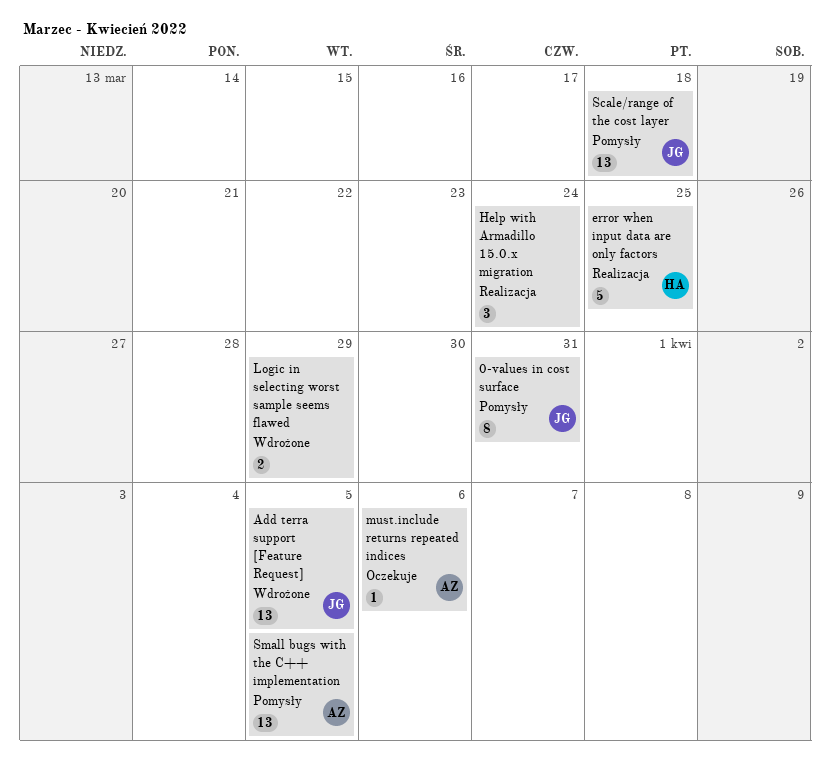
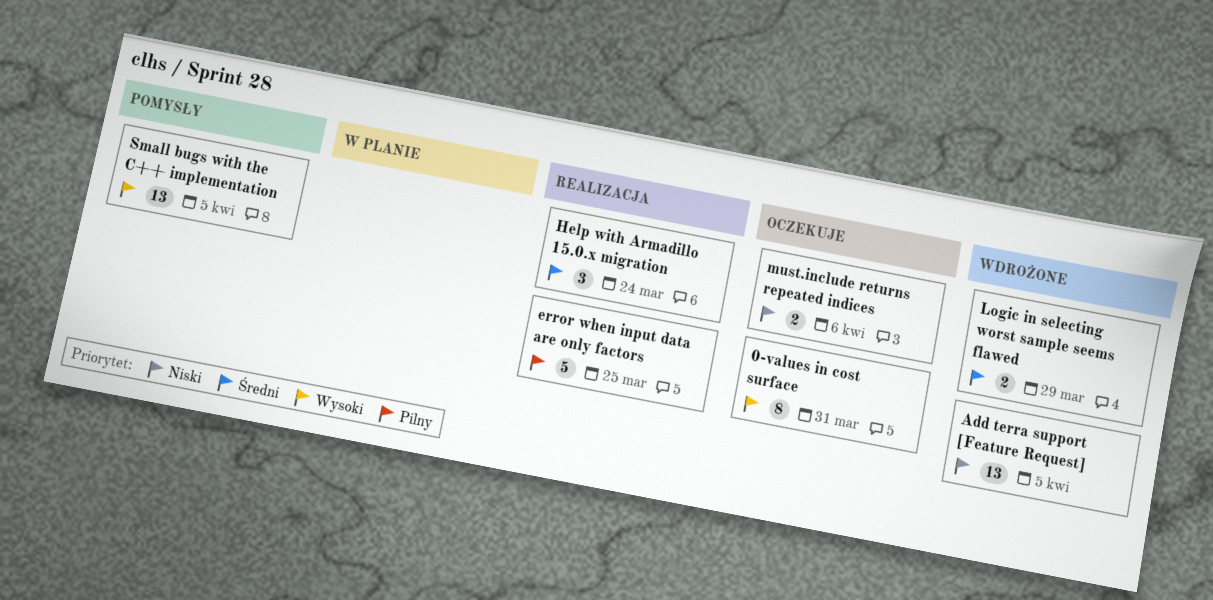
0-values in cost surface, status: Pomysły -> Oczekuje
must.include returns repeated indices, estimate: 1 -> 2
Scale/range of the cost layer: present -> none

